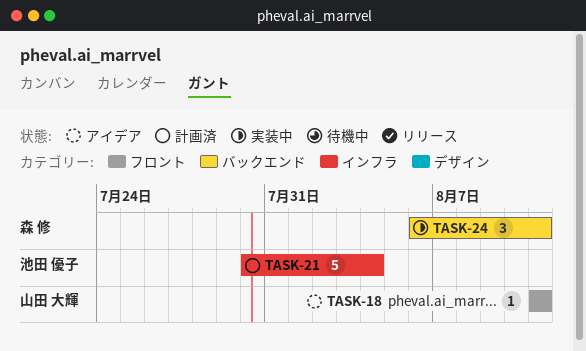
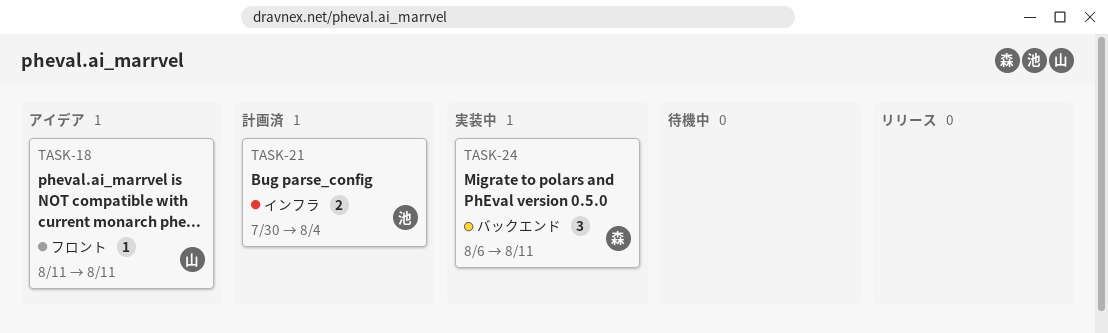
TASK-21, estimate: 5 -> 2

